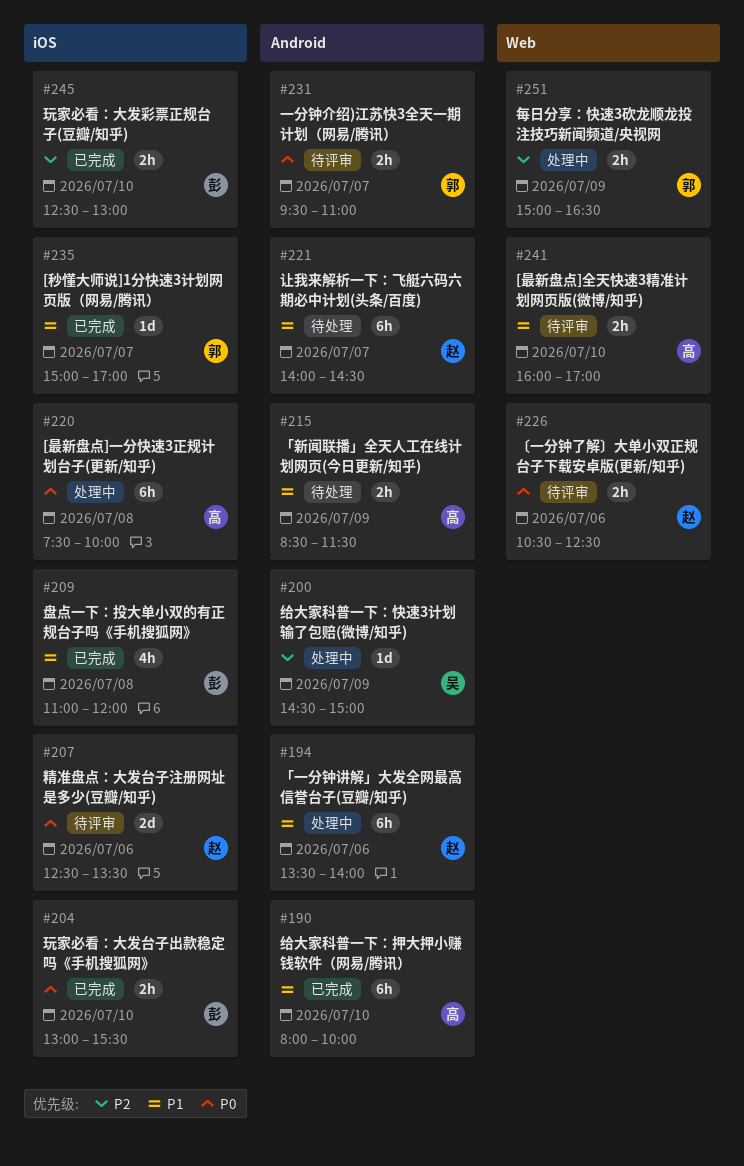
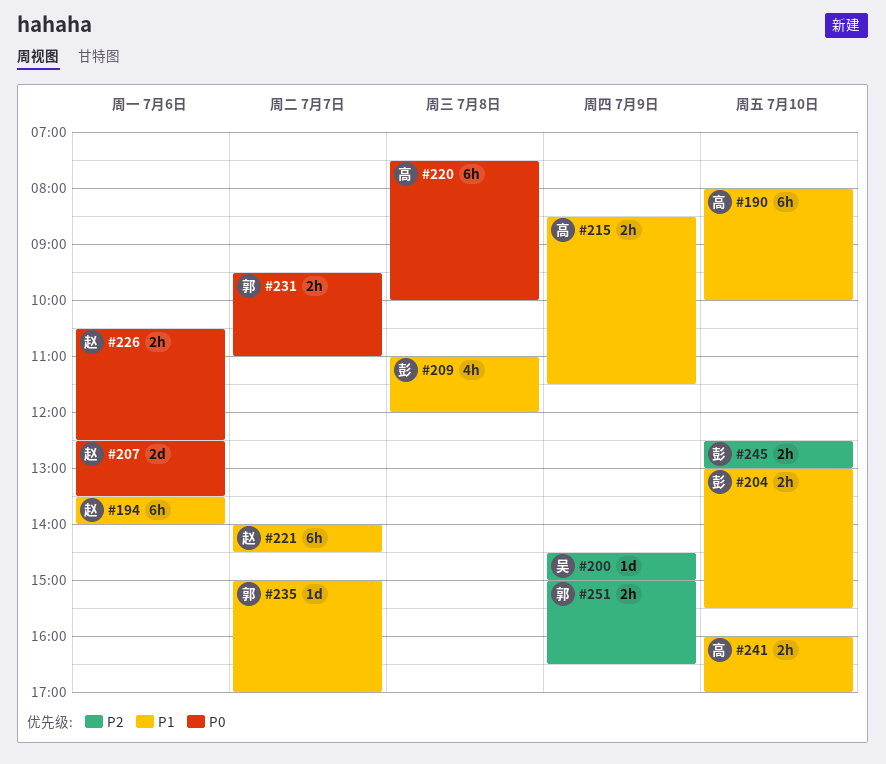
#204, priority: P0 -> P1

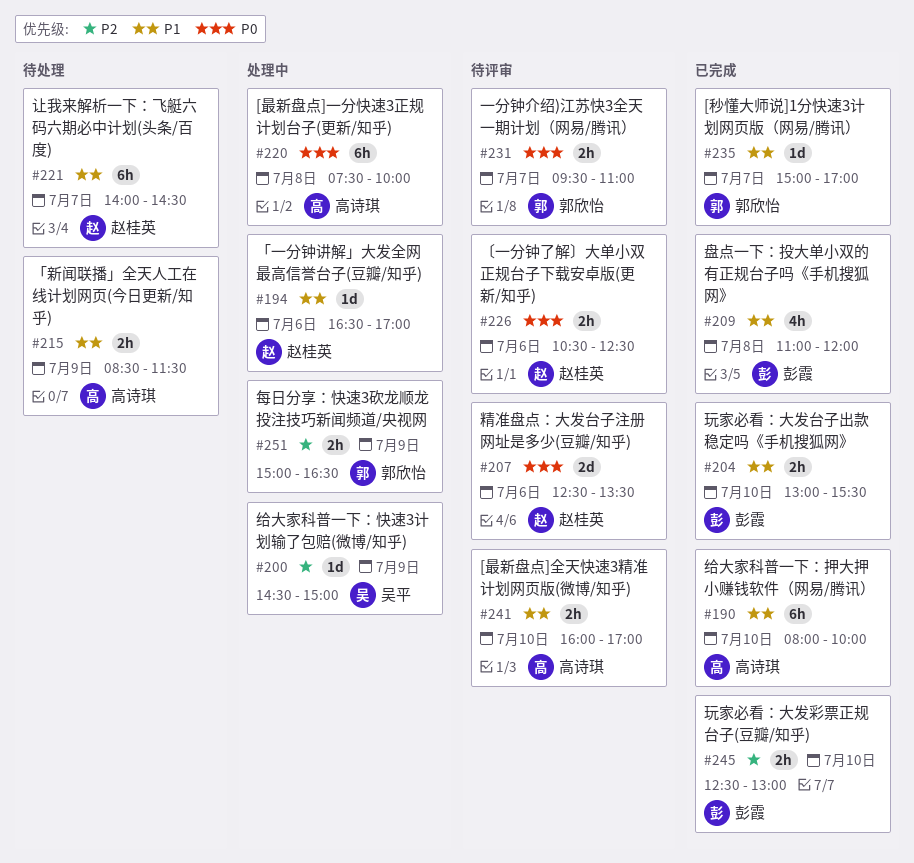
#194, estimate: 6h -> 1d
#194, begins: 13:30 -> 16:30
#194, ends: 14:00 -> 17:00

